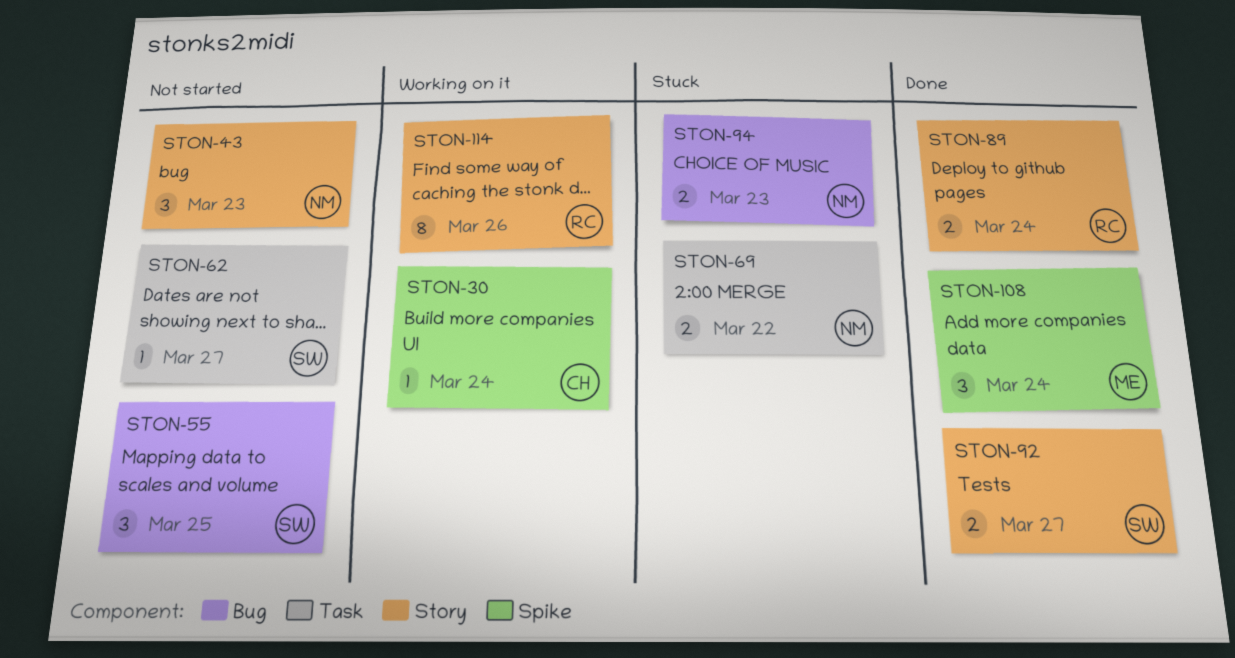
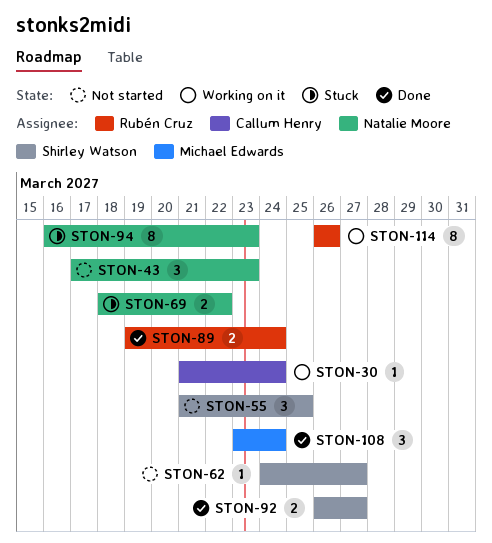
STON-94, estimate: 2 -> 8

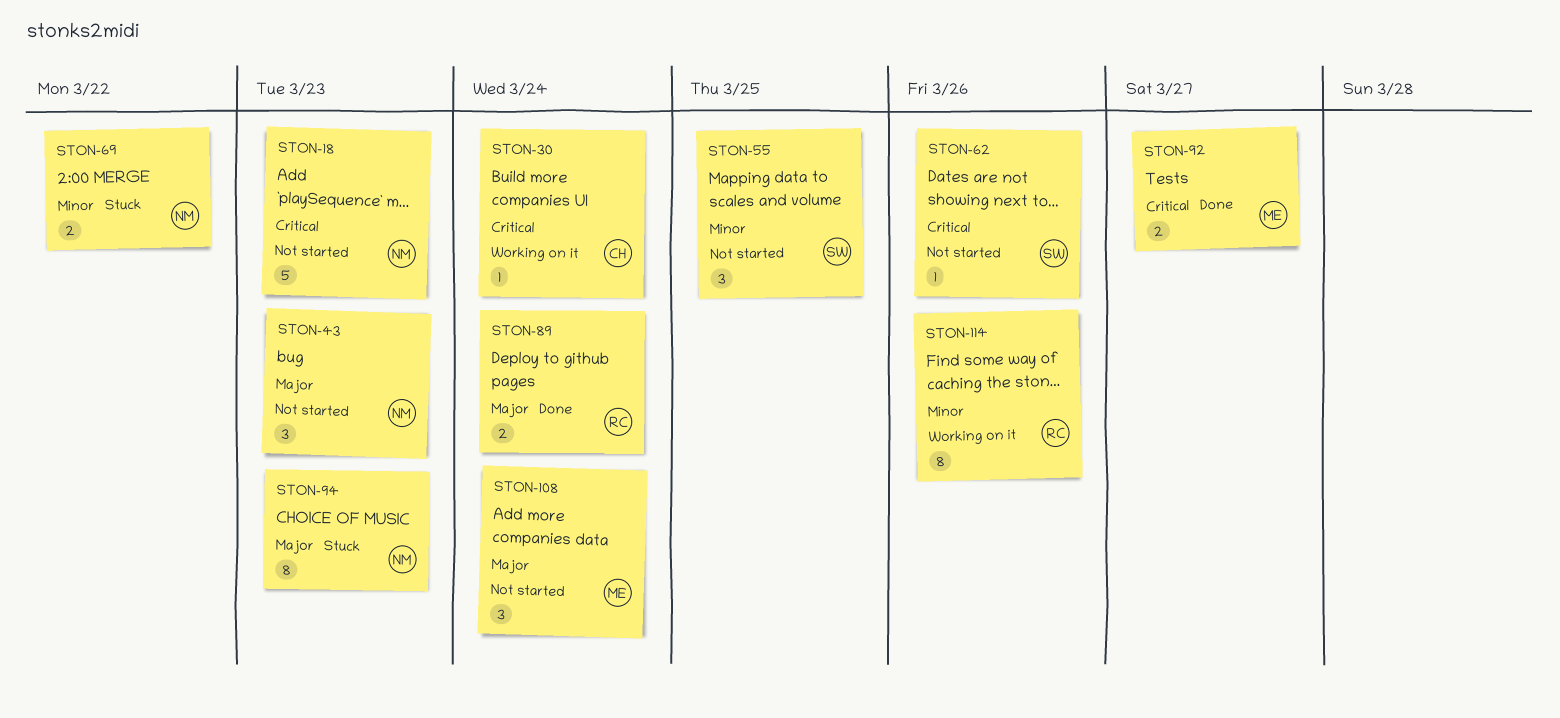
STON-18: none -> present
STON-62, due: Mar 27 -> Mar 26
STON-92, owner: Shirley Watson -> Michael Edwards
STON-108, status: Done -> Not started

